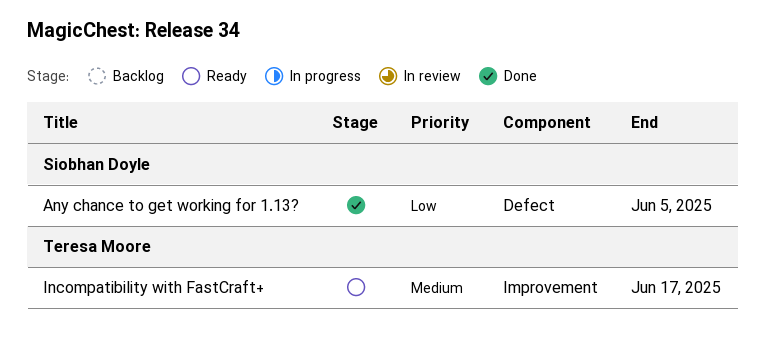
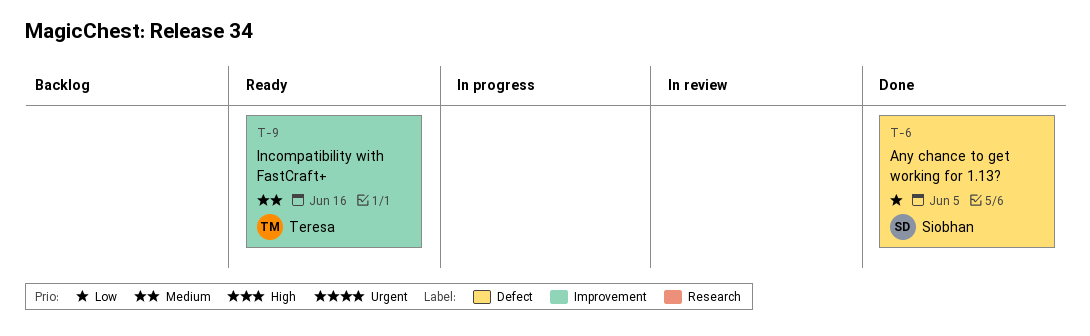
Incompatibility with FastCraft+, due: Jun 17 -> Jun 16

